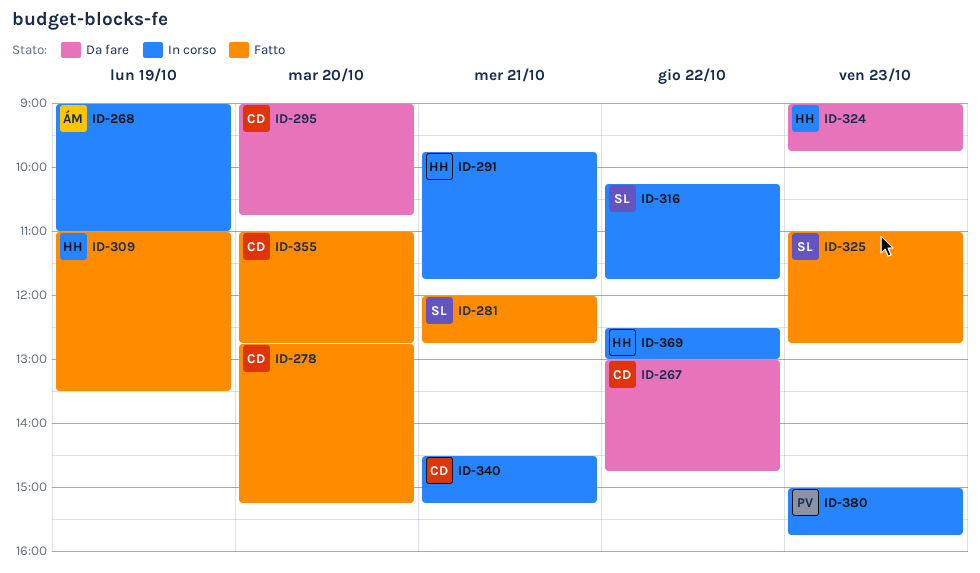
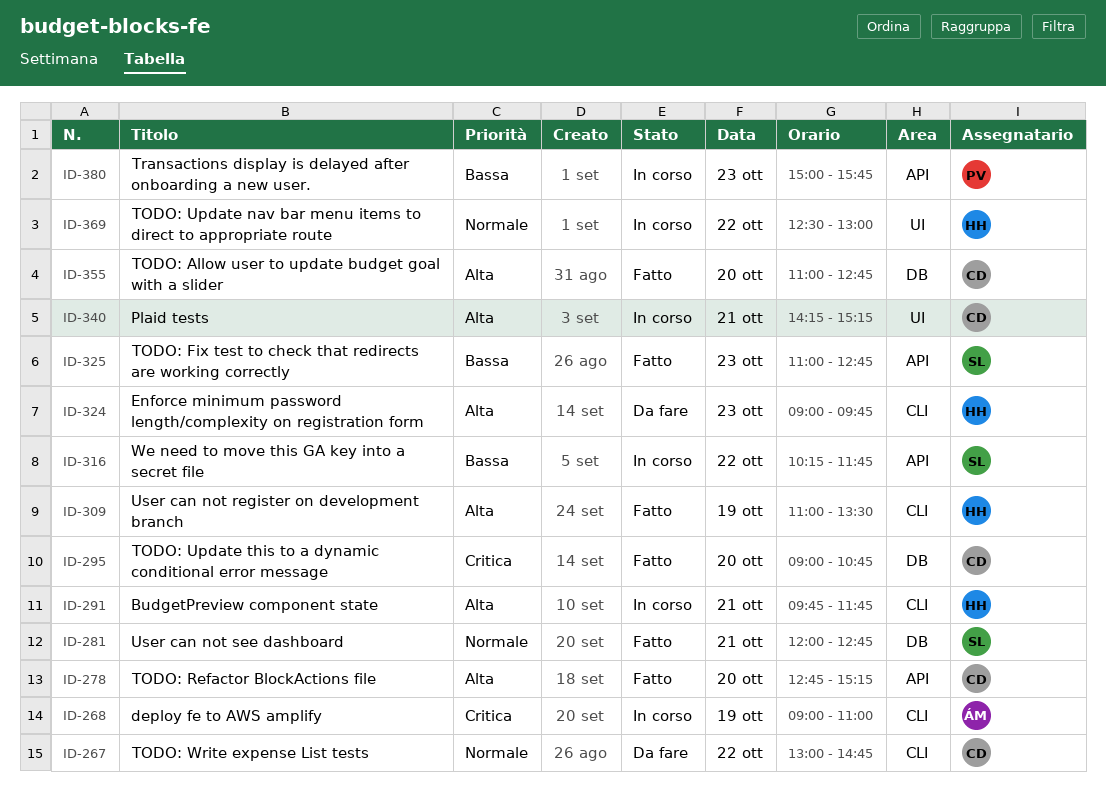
ID-295, status: Da fare -> Fatto
ID-340, begins: 14:30 -> 14:15

